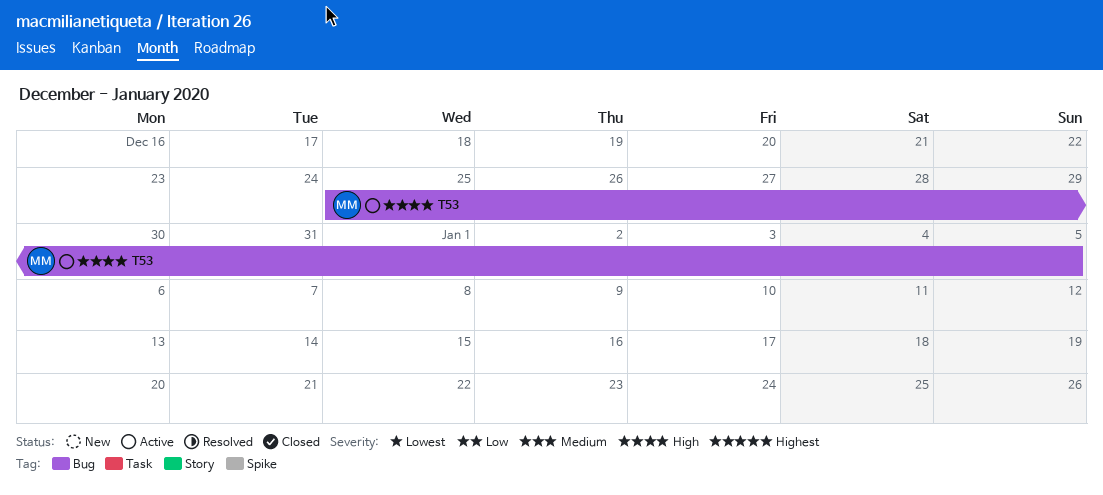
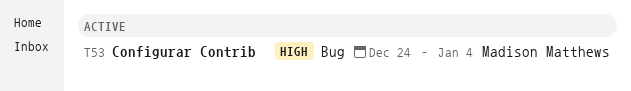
T53, start: Dec 25 -> Dec 24
T53, due: Jan 5 -> Jan 4

